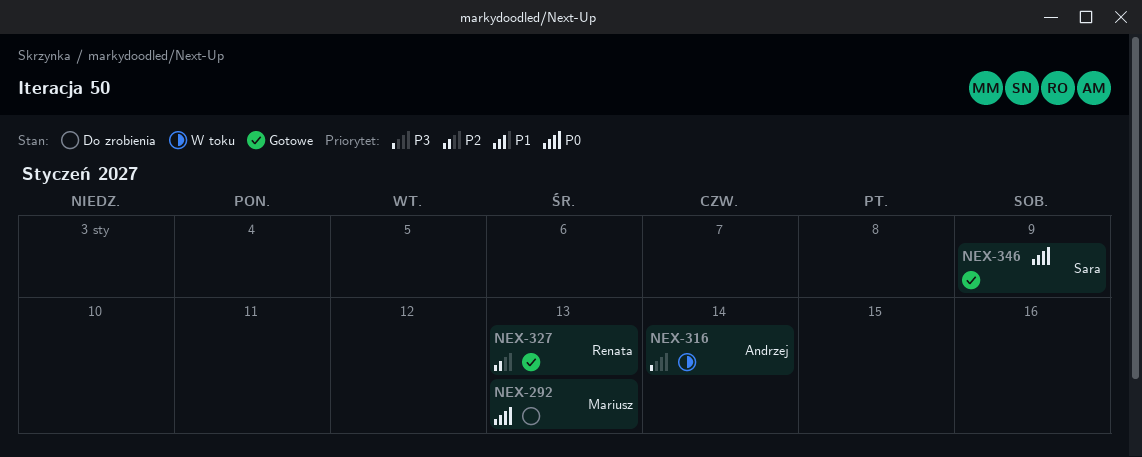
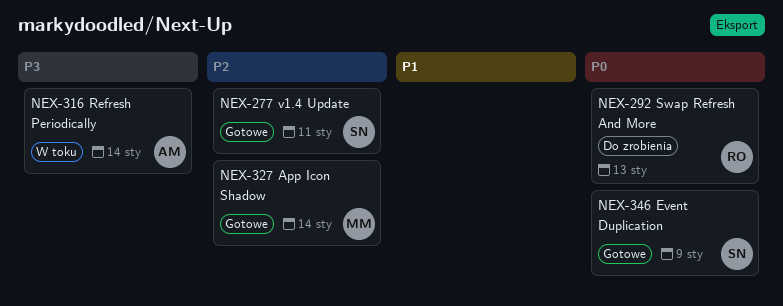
NEX-277: none -> present
NEX-292, owner: Mariusz -> Renata
NEX-327, owner: Renata -> Mariusz
NEX-327, due: Jan 13 -> Jan 14

